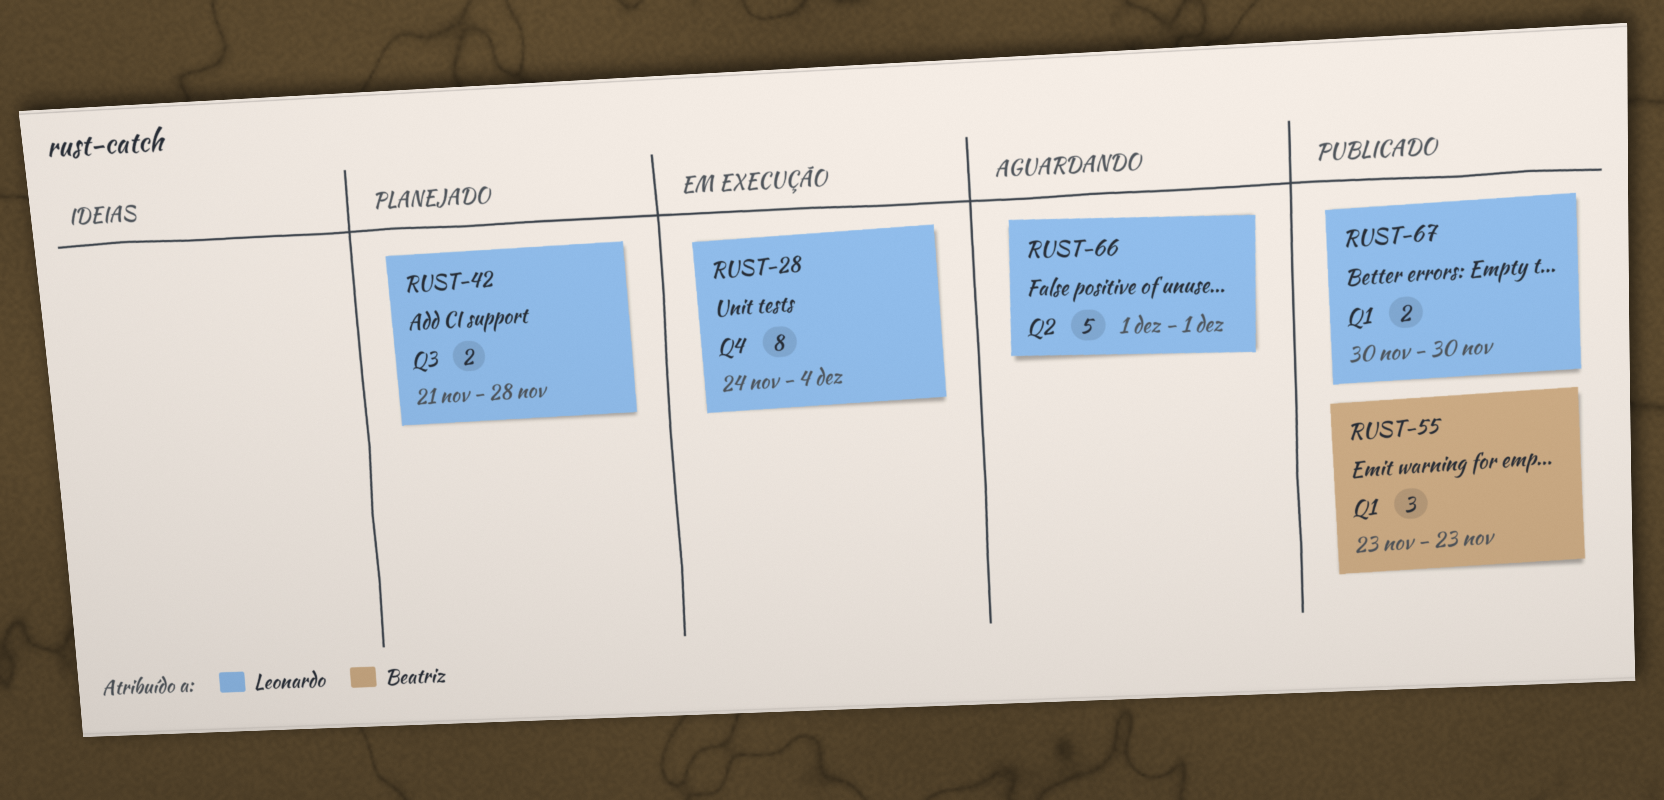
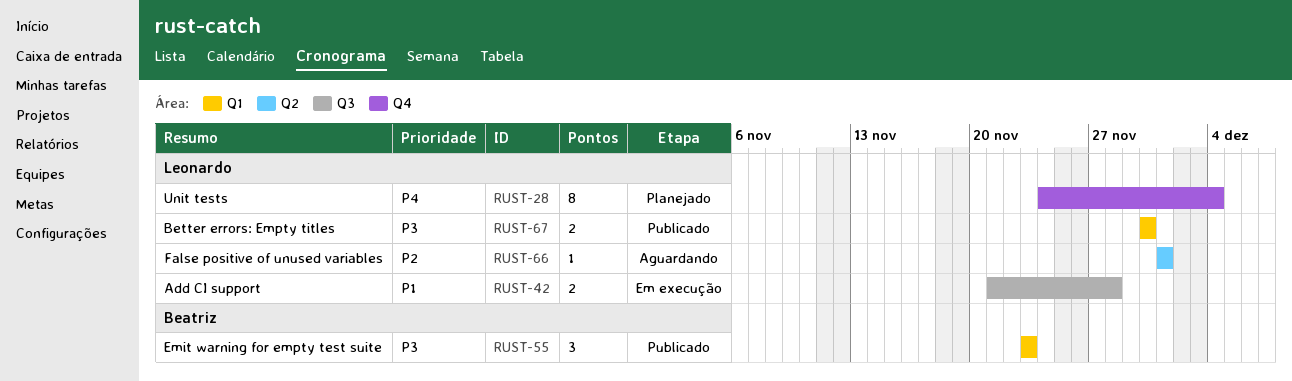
RUST-28, status: Em execução -> Planejado
RUST-42, status: Planejado -> Em execução
RUST-66, estimate: 5 -> 1

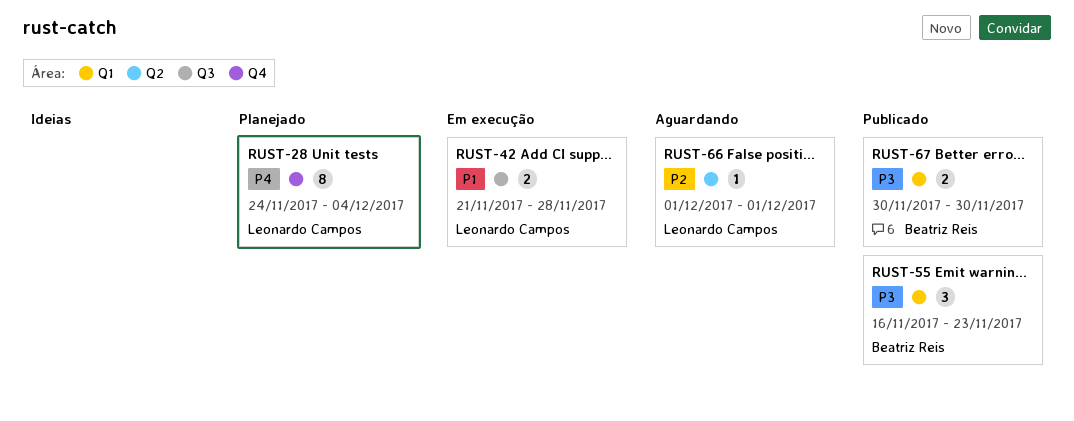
RUST-55, start: Nov 23 -> Nov 16
RUST-67, owner: Leonardo Campos -> Beatriz Reis

